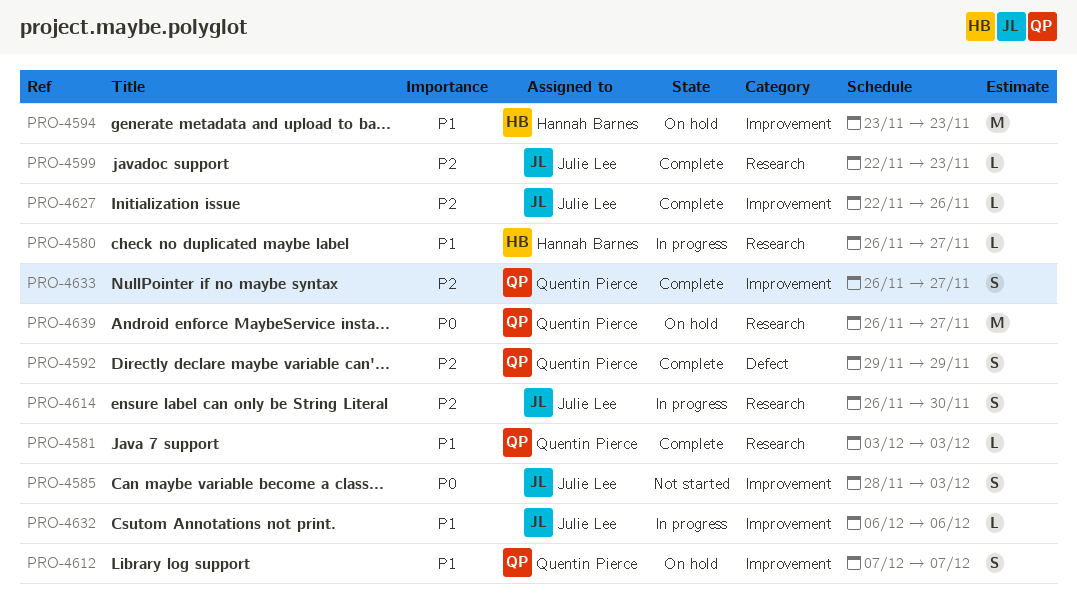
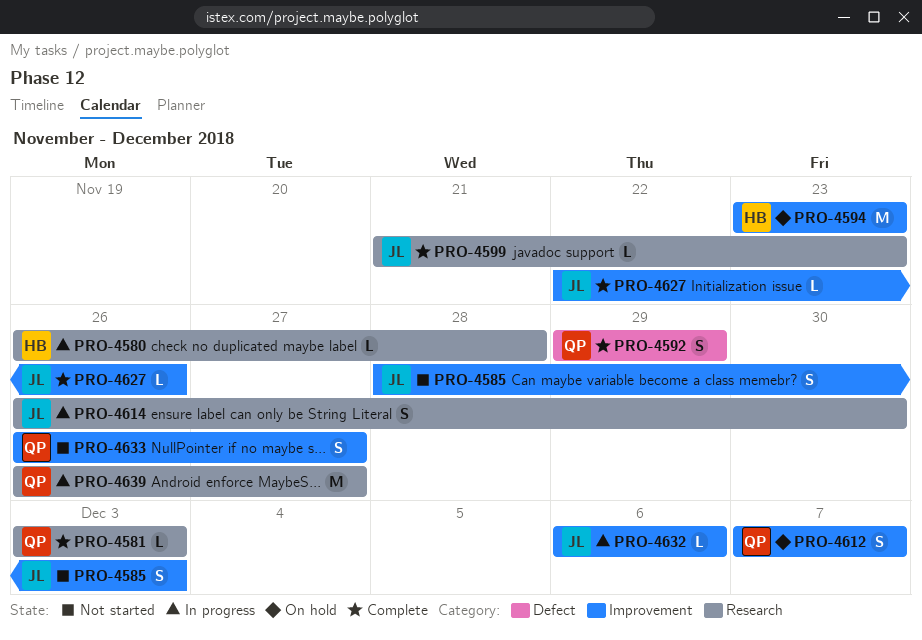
PRO-4580, due: Nov 27 -> Nov 28
PRO-4599, start: Nov 22 -> Nov 21
PRO-4633, status: Complete -> Not started
PRO-4639, status: On hold -> In progress

